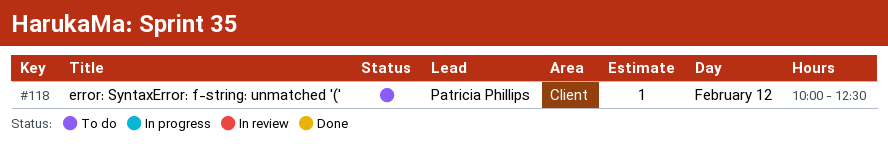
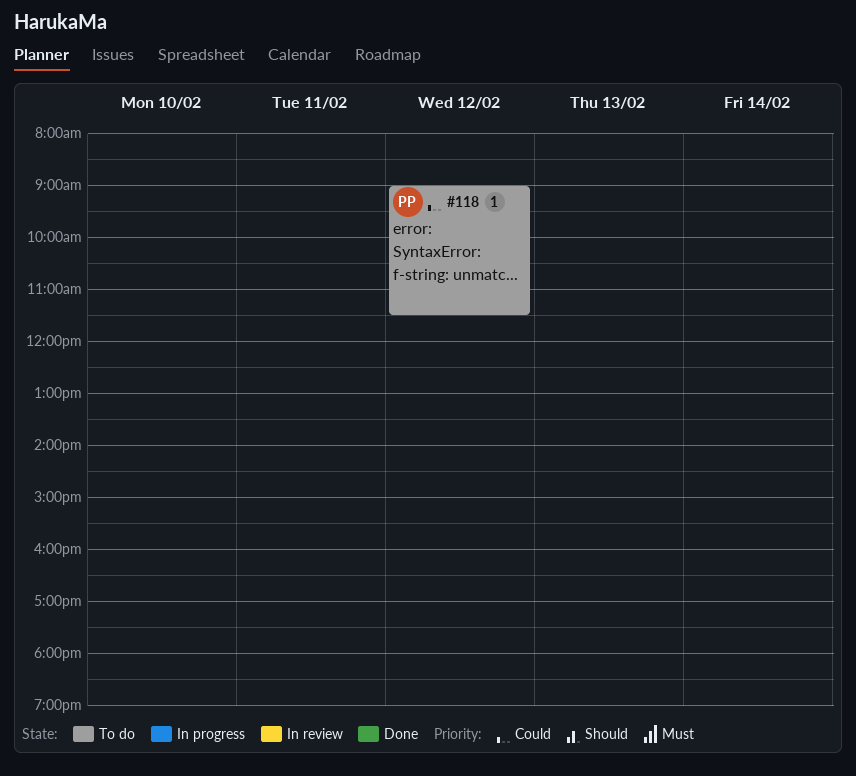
#118, begins: 10:00 -> 09:00
#118, ends: 12:30 -> 11:30

